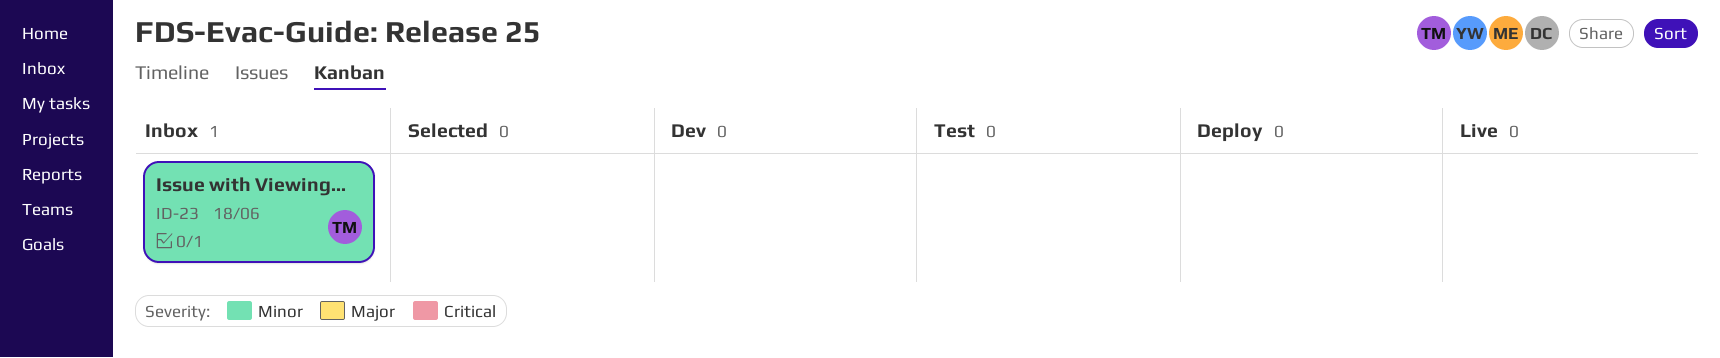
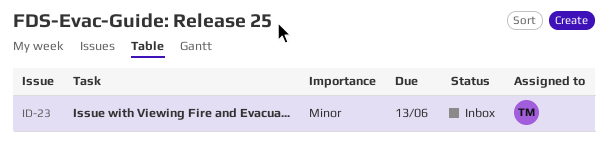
ID-23, due: Jun 18 -> Jun 13

